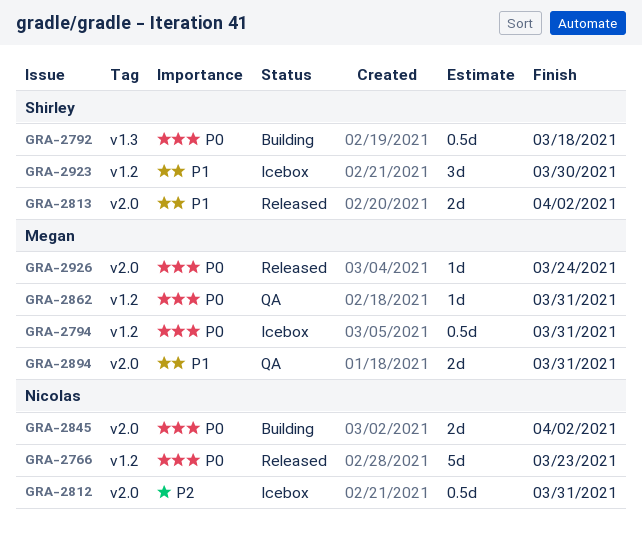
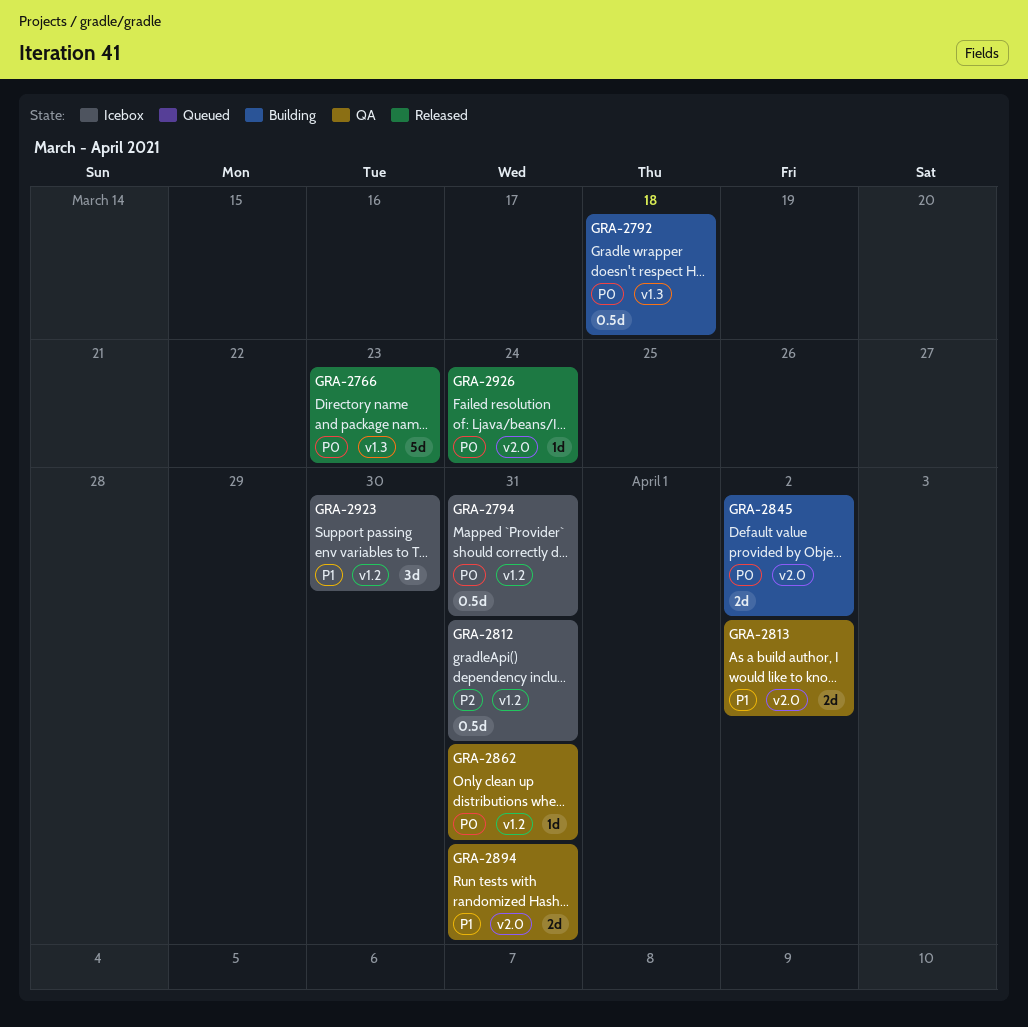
GRA-2766, label: v1.2 -> v1.3
GRA-2812, label: v2.0 -> v1.2
GRA-2813, status: Released -> QA

